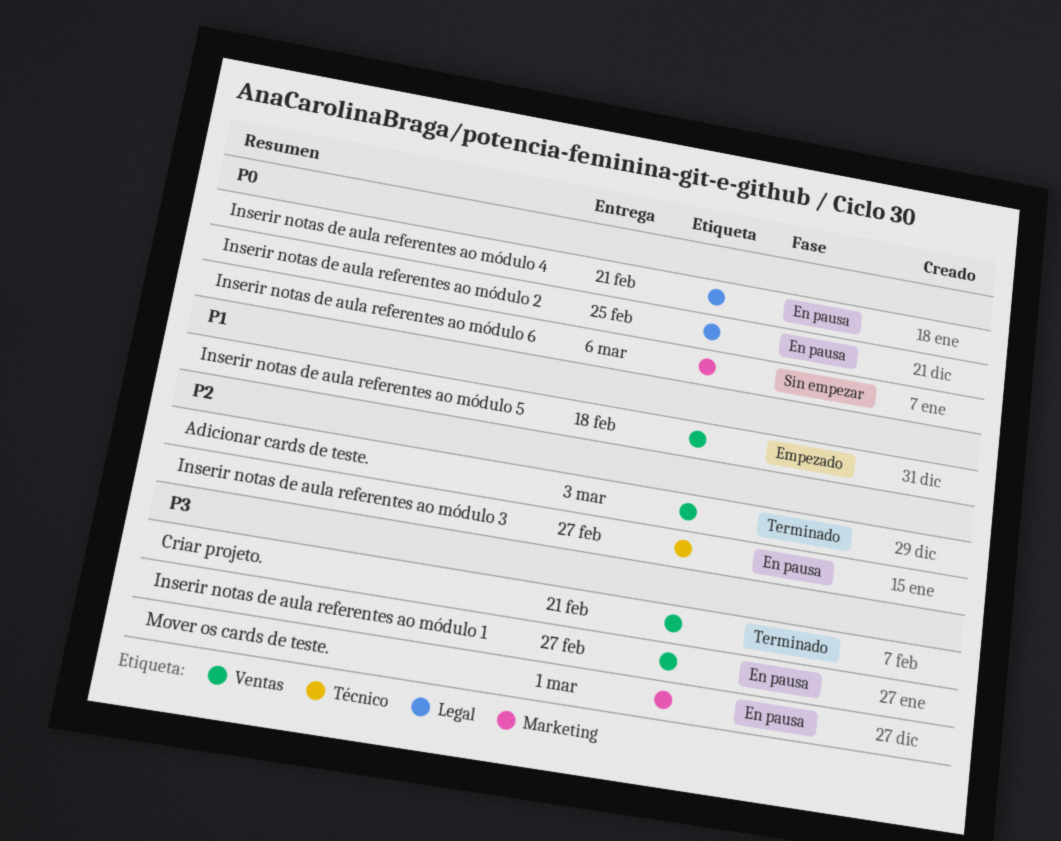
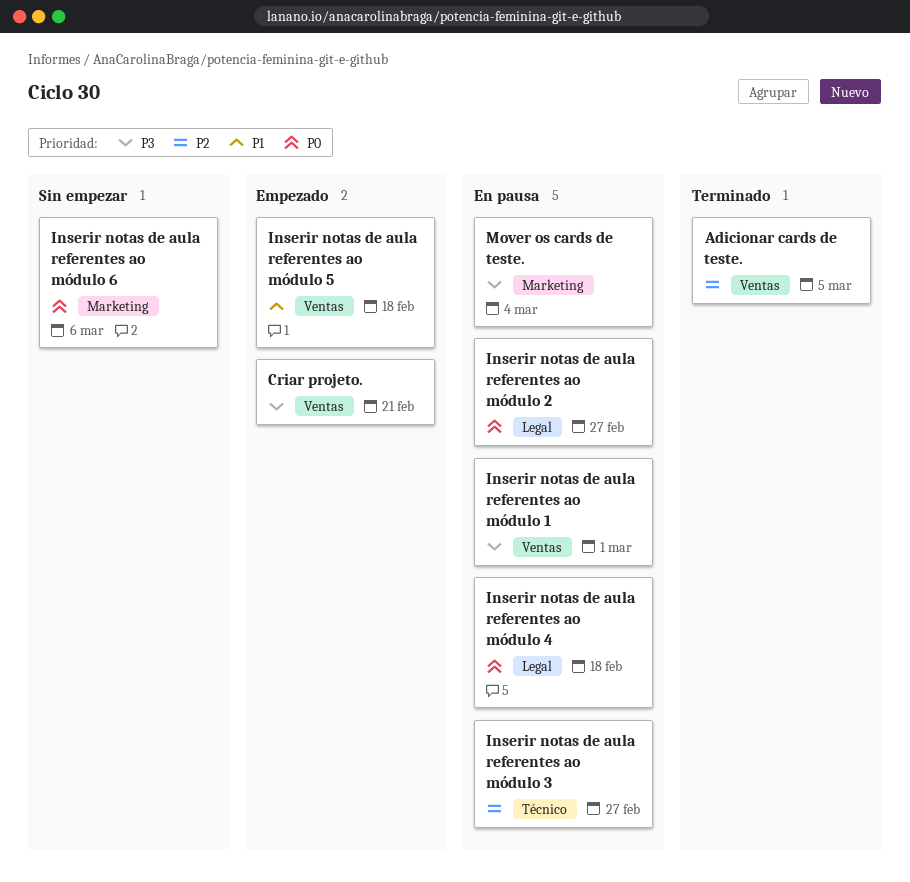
Adicionar cards de teste., due: Mar 3 -> Mar 5
Criar projeto., status: Terminado -> Empezado
Inserir notas de aula referentes ao módulo 1, due: Feb 27 -> Mar 1
Inserir notas de aula referentes ao módulo 2, due: Feb 25 -> Feb 27
Inserir notas de aula referentes ao módulo 4, due: Feb 21 -> Feb 18
Mover os cards de teste., due: Mar 1 -> Mar 4

